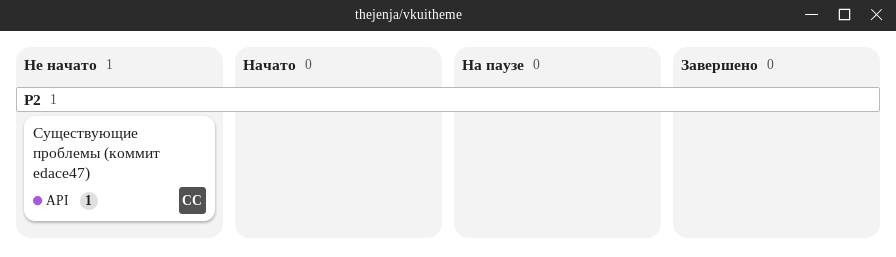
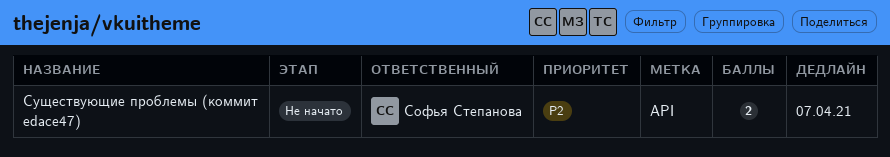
Существующие проблемы (коммит edace47), estimate: 1 -> 2

